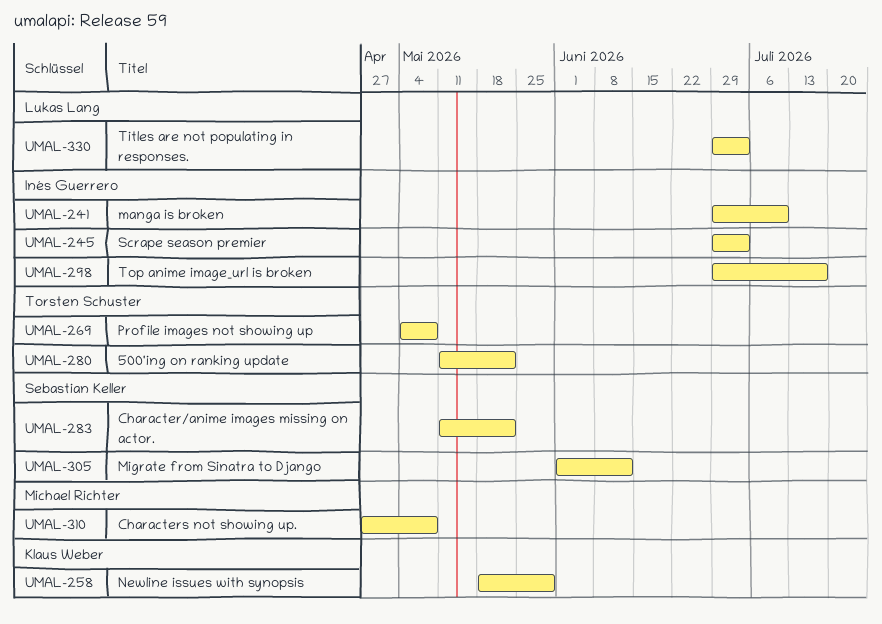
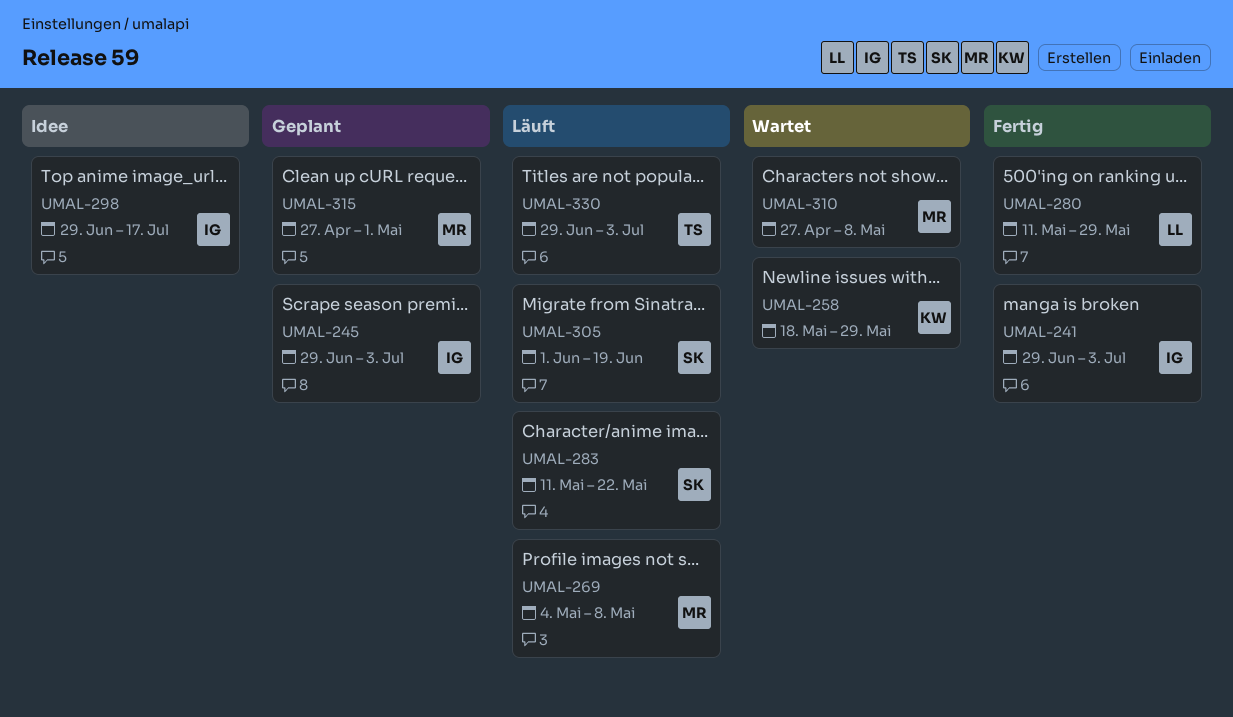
UMAL-241, due: Jul 10 -> Jul 3
UMAL-269, owner: Torsten Schuster -> Michael Richter
UMAL-280, owner: Torsten Schuster -> Lukas Lang
UMAL-280, due: May 22 -> May 29
UMAL-305, due: Jun 12 -> Jun 19
UMAL-315: none -> present
UMAL-330, owner: Lukas Lang -> Torsten Schuster

